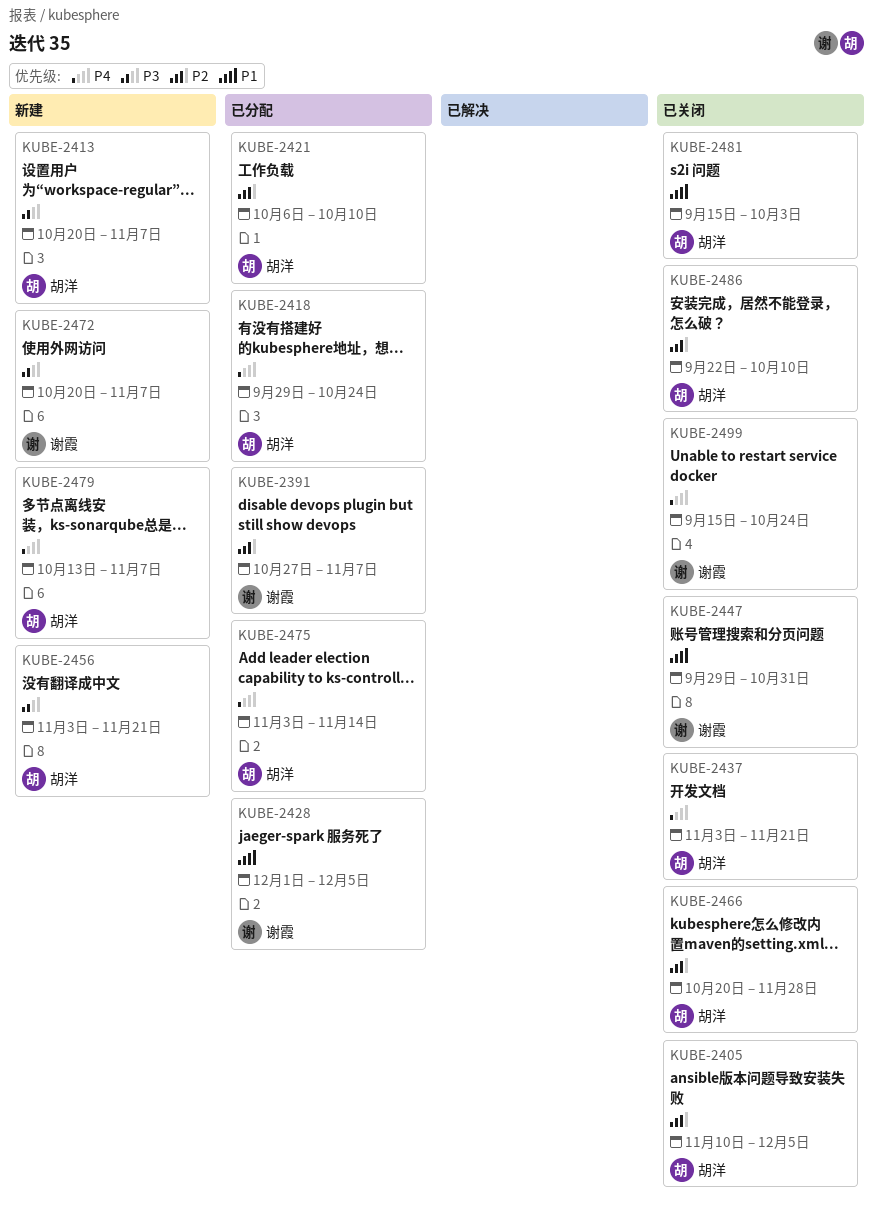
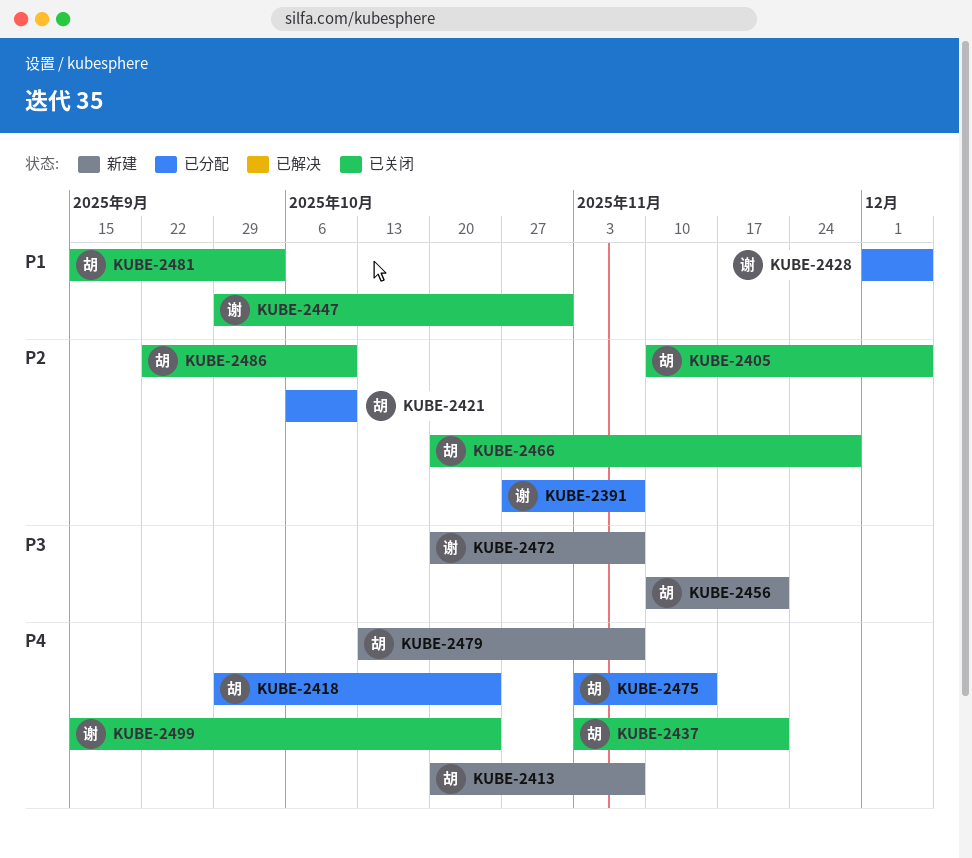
KUBE-2413, priority: P3 -> P4
KUBE-2456, start: Nov 3 -> Nov 10

